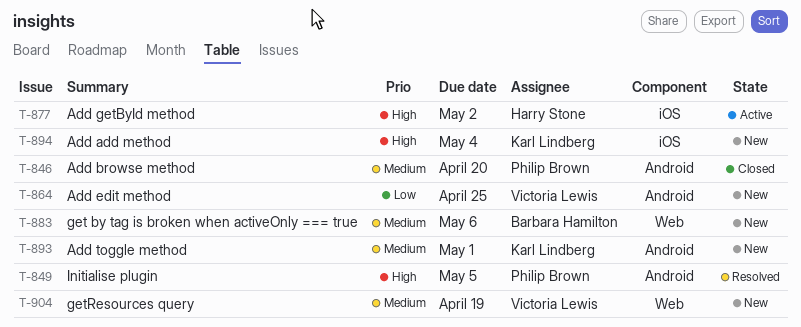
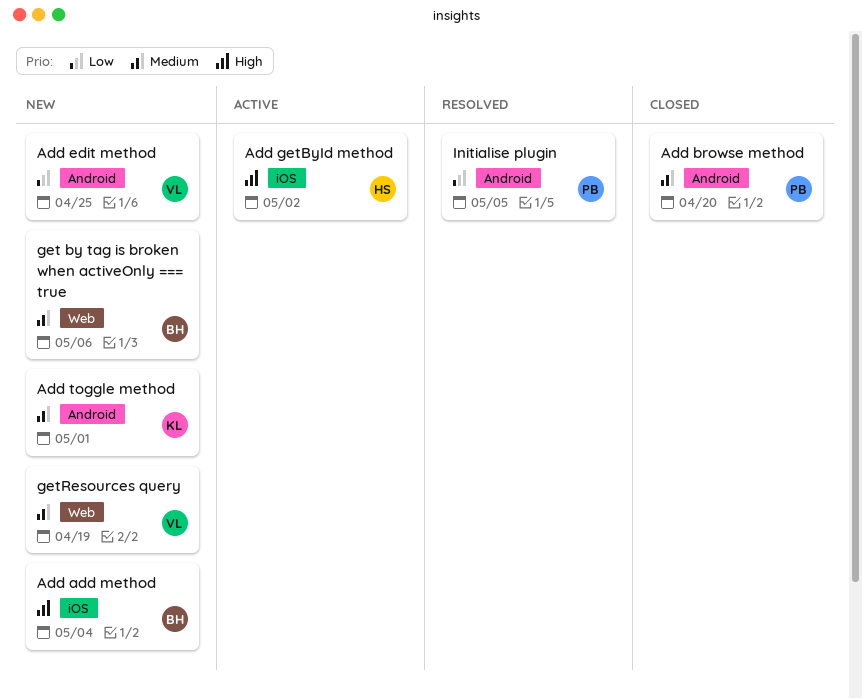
Add add method, owner: Karl Lindberg -> Barbara Hamilton
Initialise plugin, priority: High -> Low

